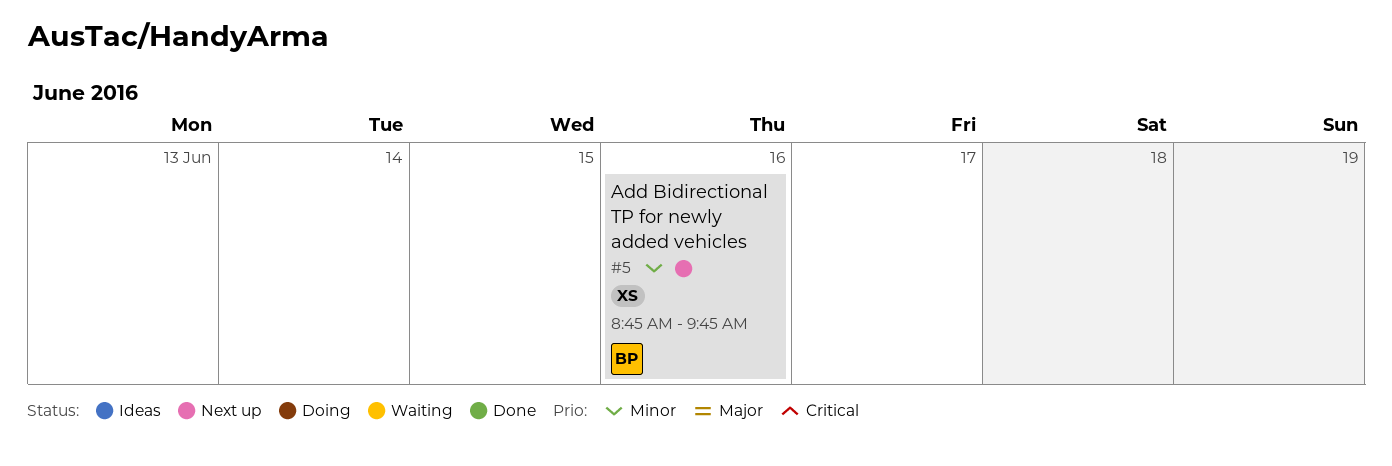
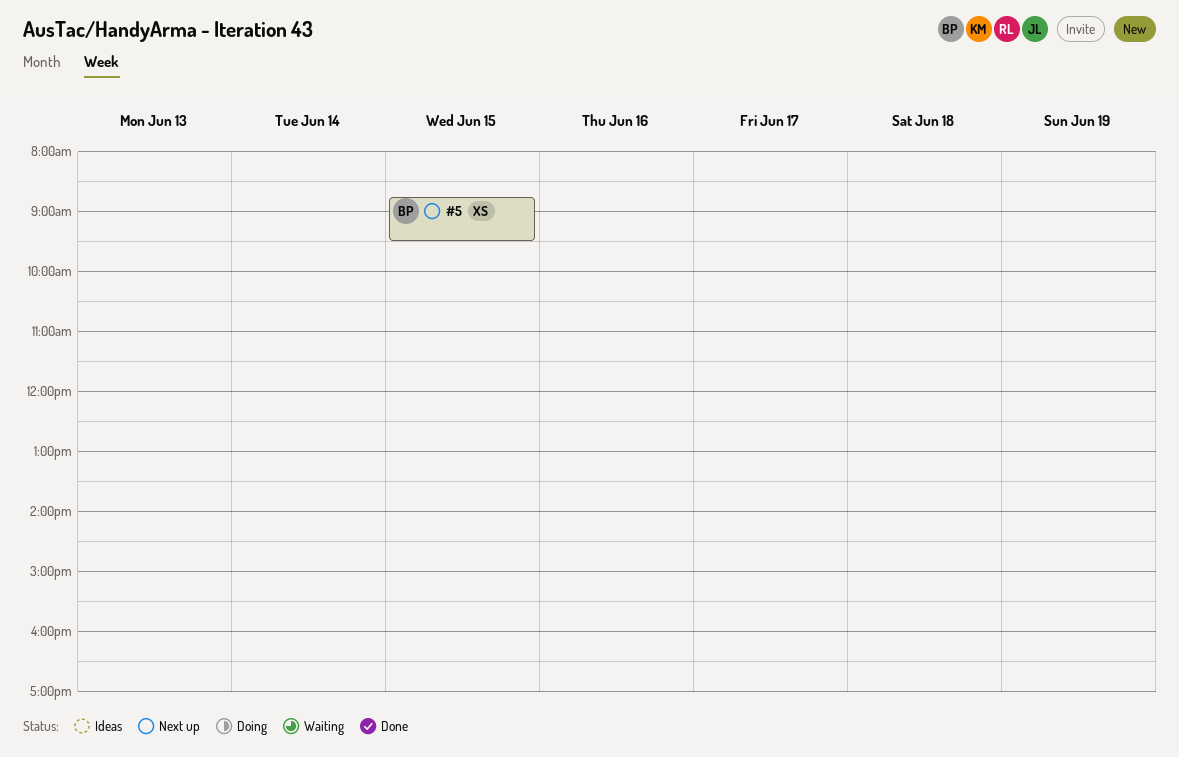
#5, day: Jun 16 -> Jun 15
#5, ends: 09:45 -> 09:30

